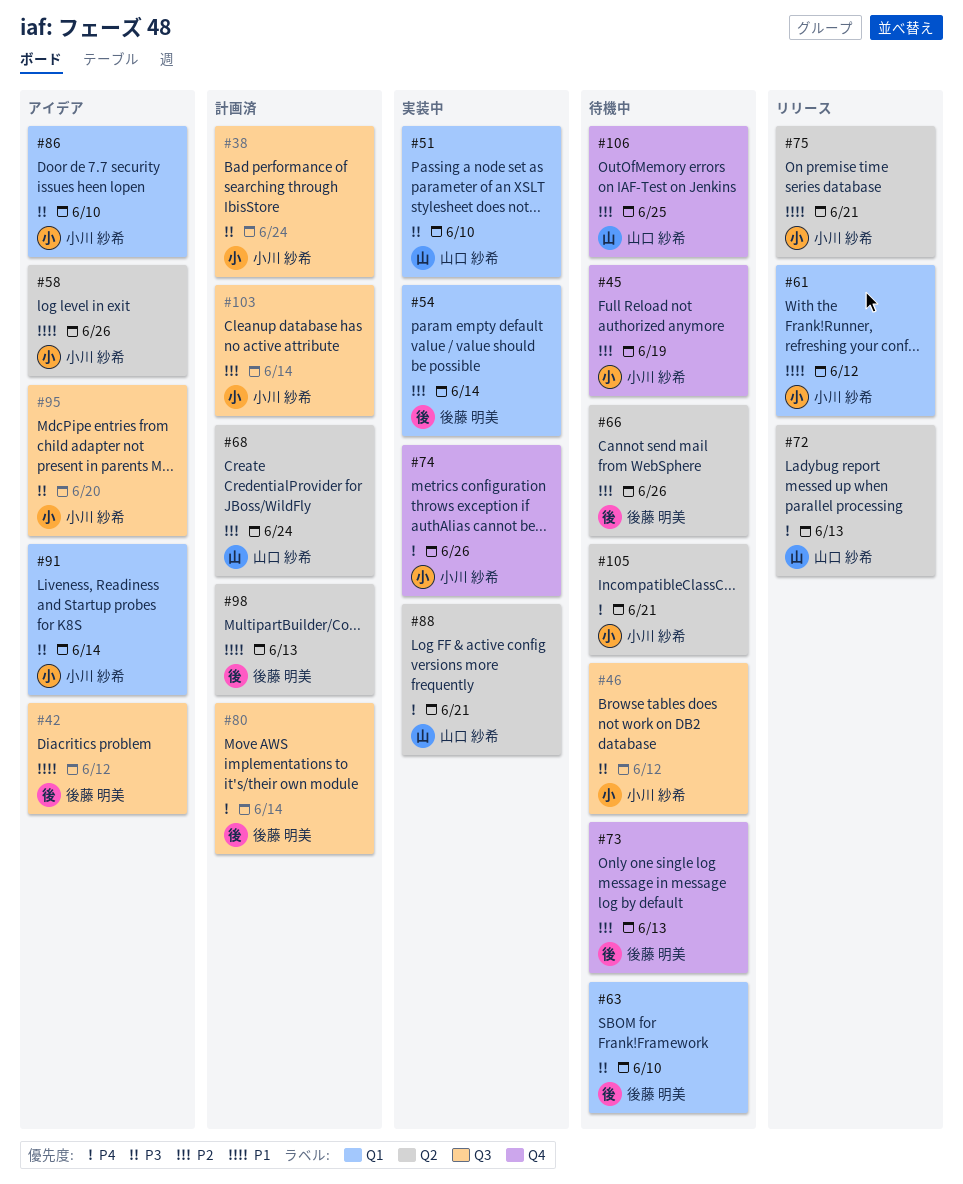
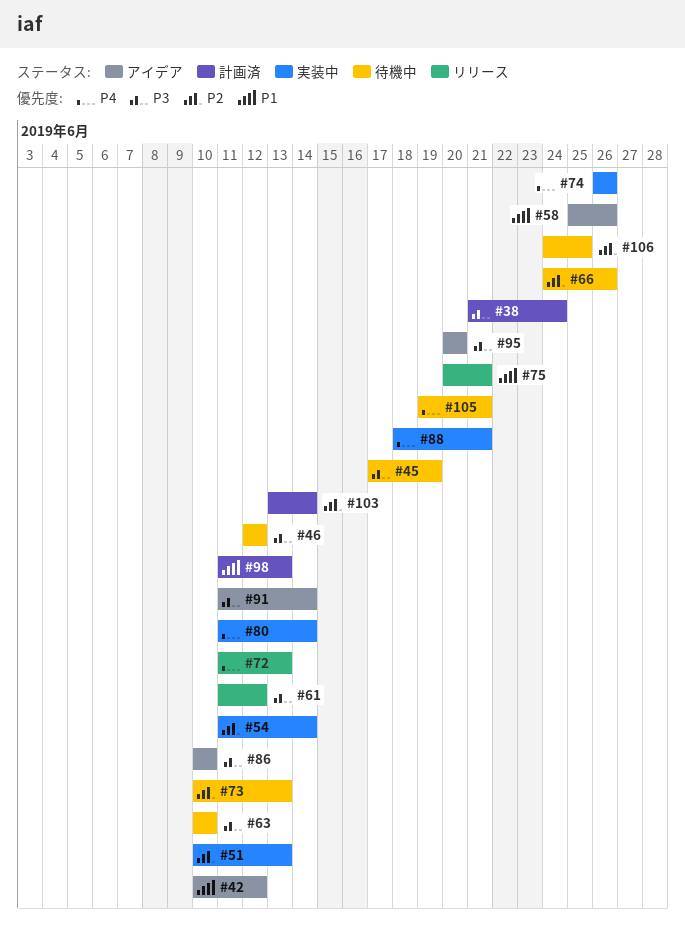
#45, priority: P2 -> P3
#51, priority: P3 -> P2
#51, due: Jun 10 -> Jun 13
#61, priority: P1 -> P3
#68: present -> none
#80, status: 計画済 -> 実装中

